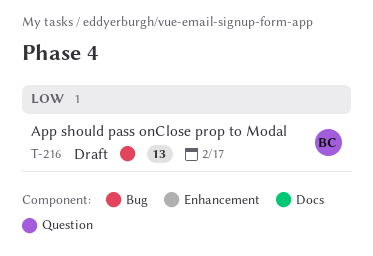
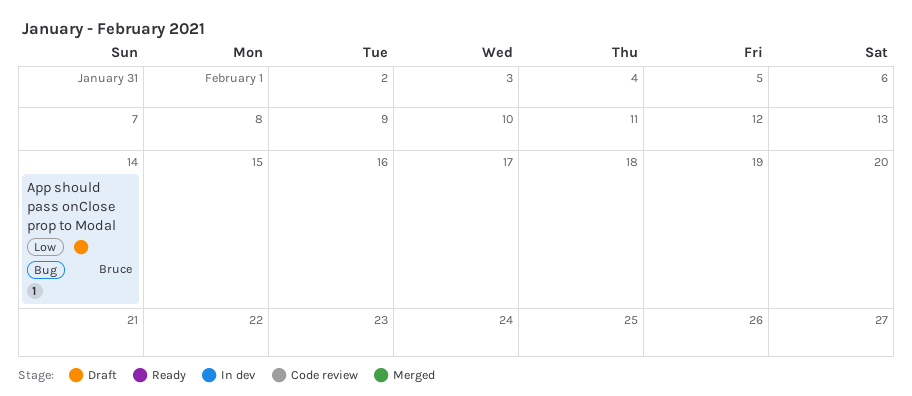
App should pass onClose prop to Modal, estimate: 13 -> 1
App should pass onClose prop to Modal, due: Feb 17 -> Feb 14

